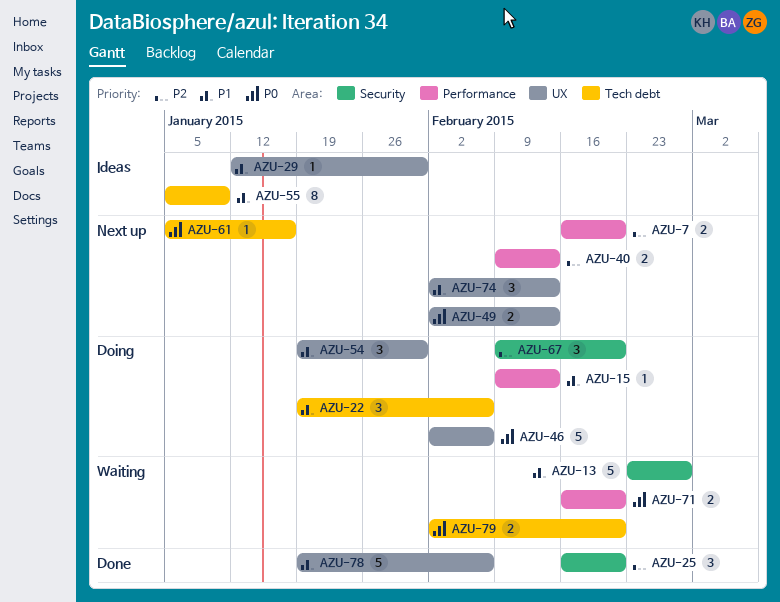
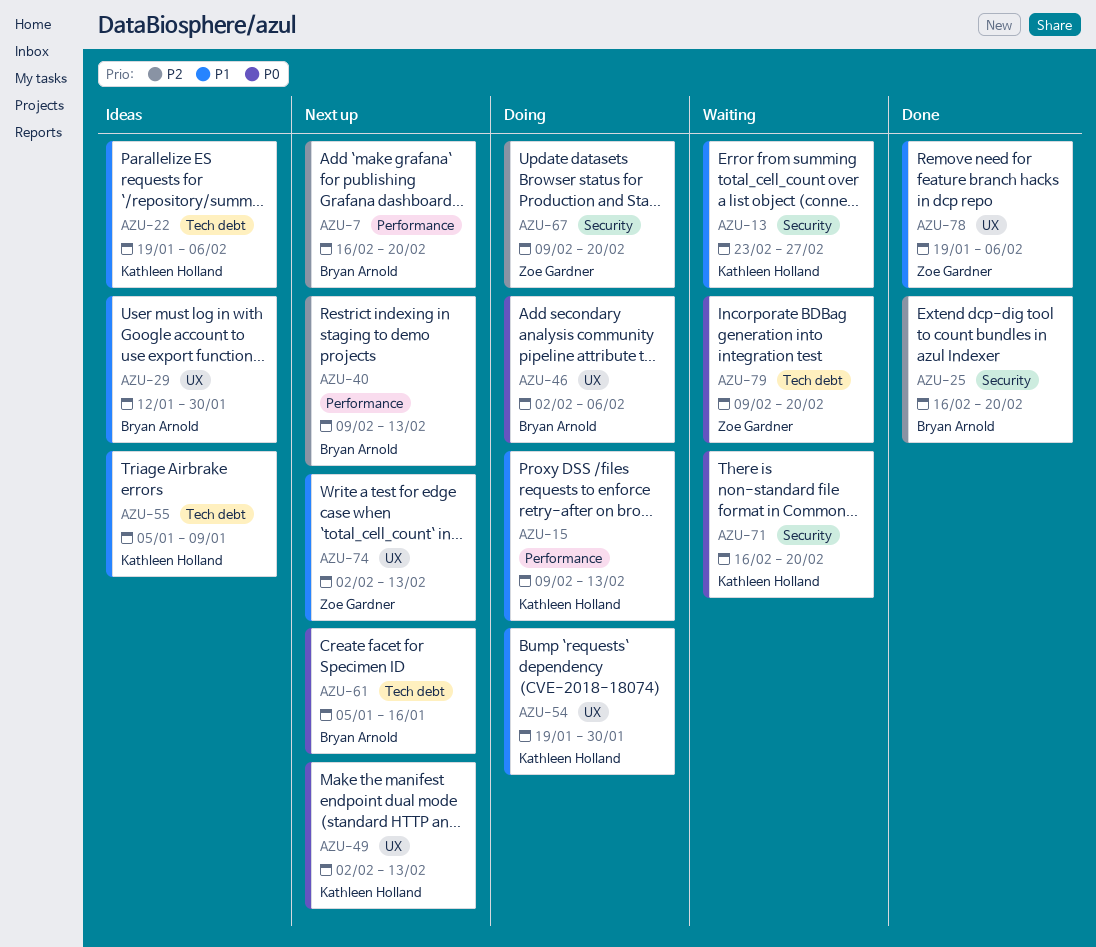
AZU-22, status: Doing -> Ideas
AZU-71, label: Performance -> Security
AZU-79, start: Feb 2 -> Feb 9

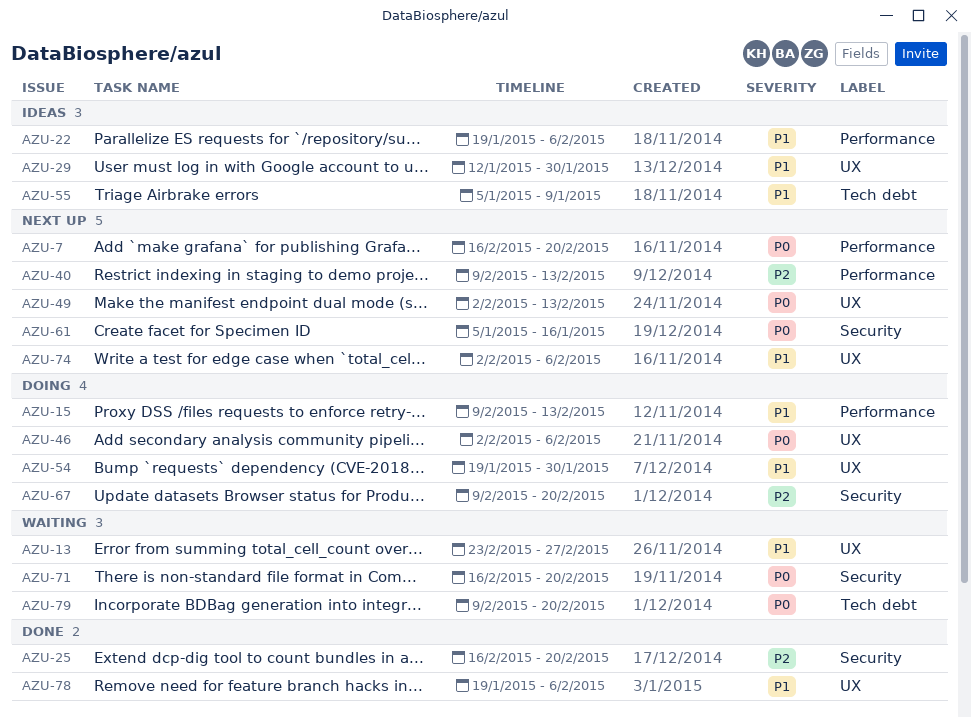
AZU-7, priority: P2 -> P0
AZU-13, label: Security -> UX
AZU-22, label: Tech debt -> Performance
AZU-61, label: Tech debt -> Security
AZU-74, due: Feb 13 -> Feb 6

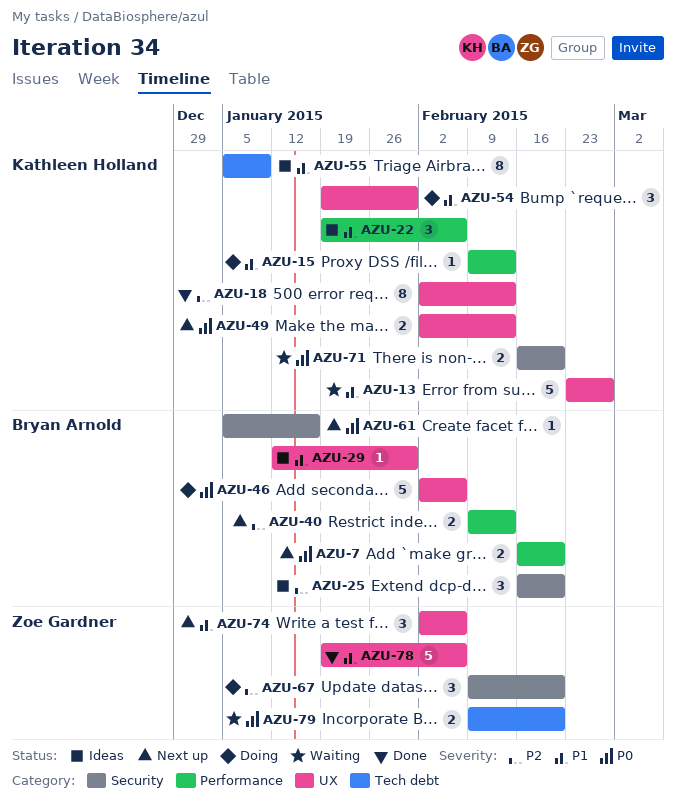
AZU-18: none -> present
AZU-25, status: Done -> Ideas

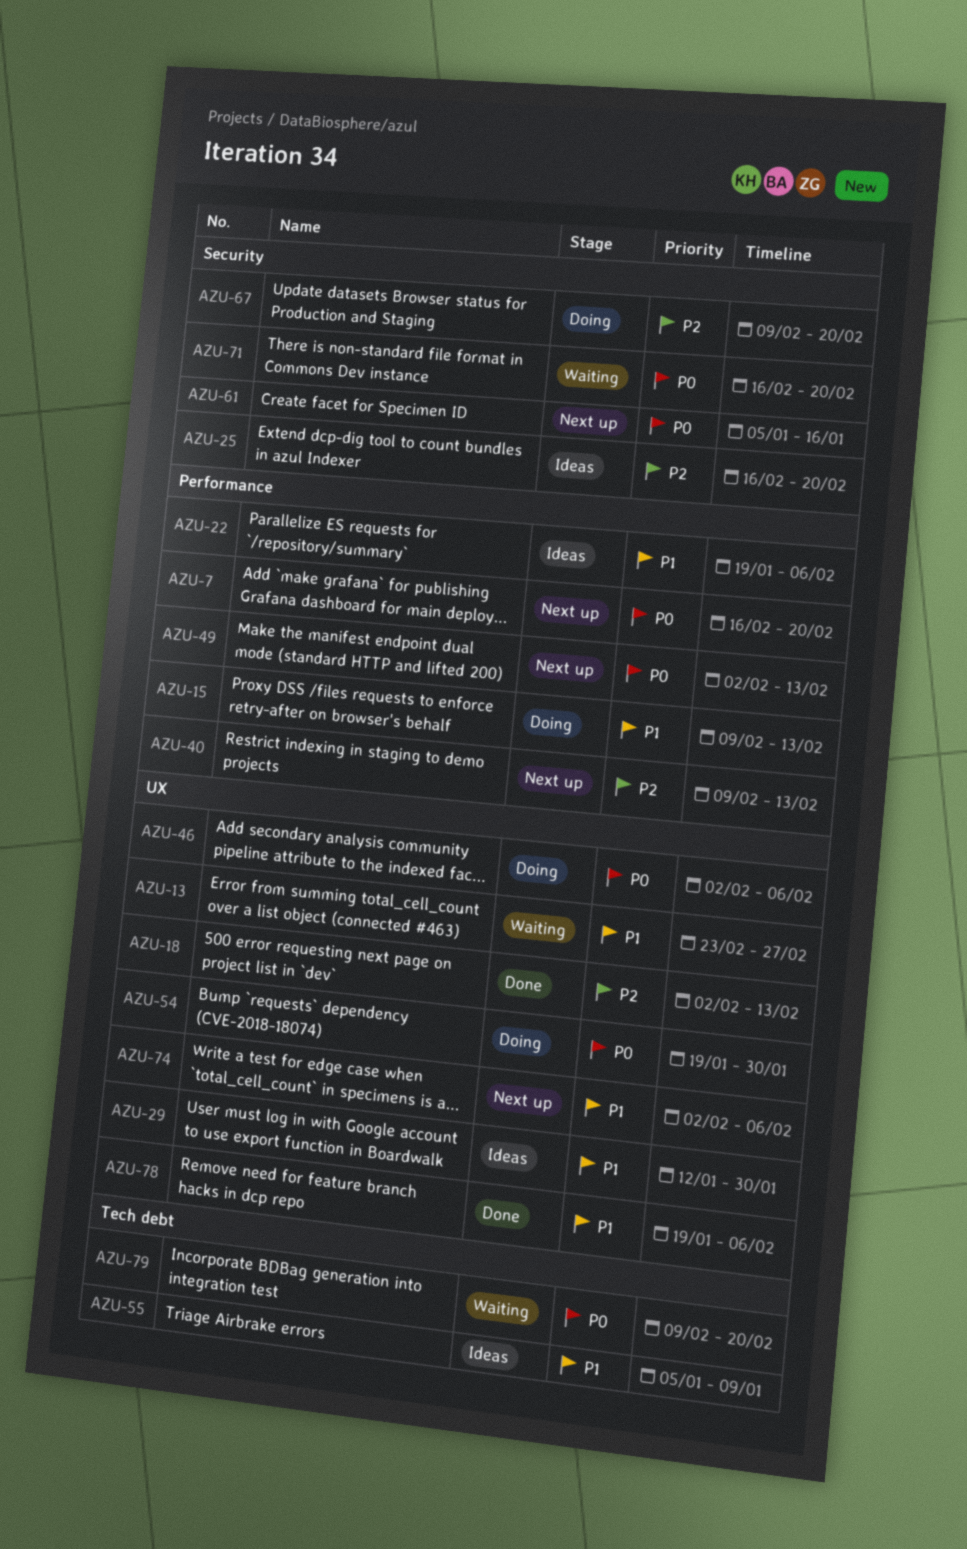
AZU-49, label: UX -> Performance
AZU-54, priority: P1 -> P0

